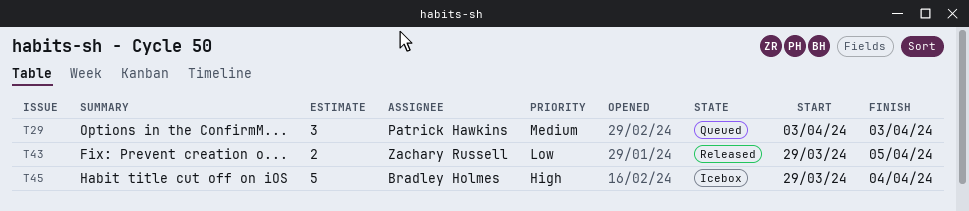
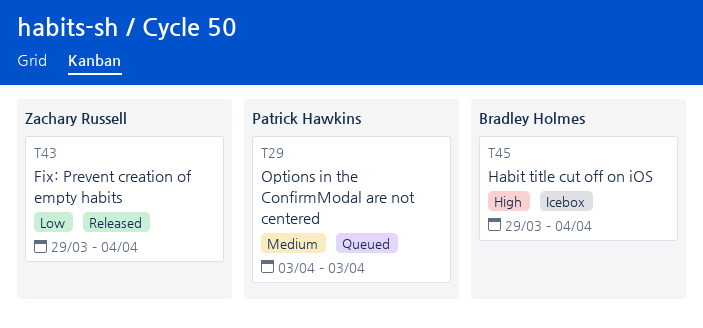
T43, due: Apr 5 -> Apr 4

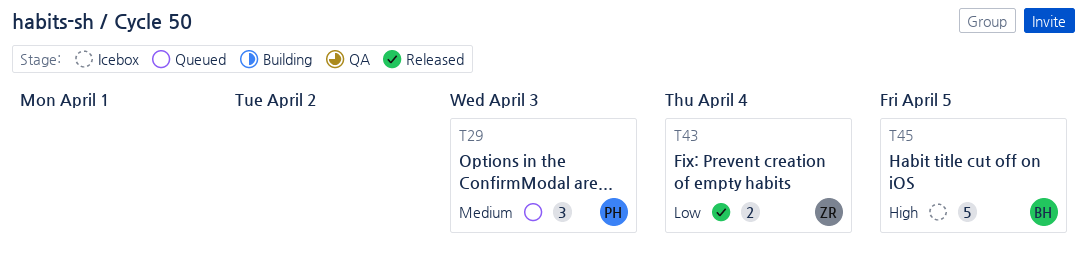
T45, due: Apr 4 -> Apr 5

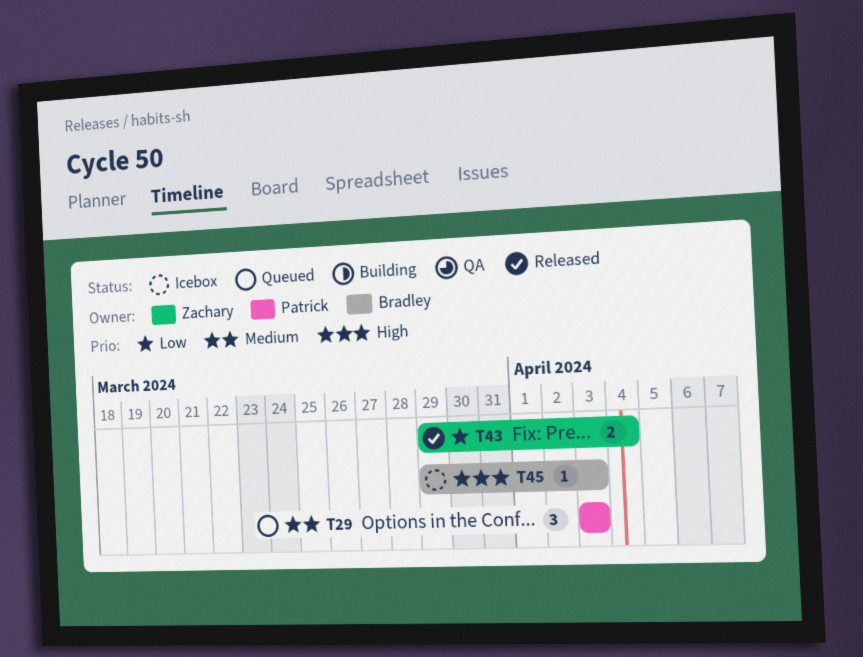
T45, estimate: 5 -> 1
T45, due: Apr 5 -> Apr 3

